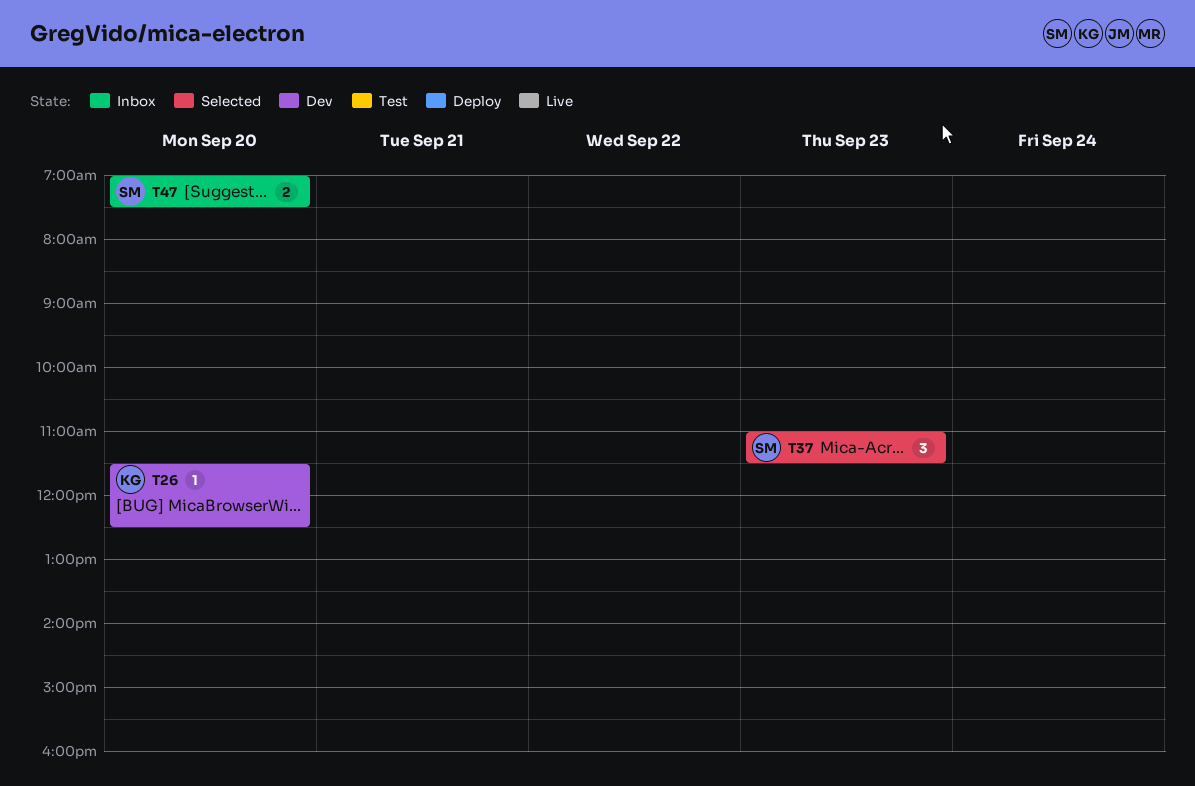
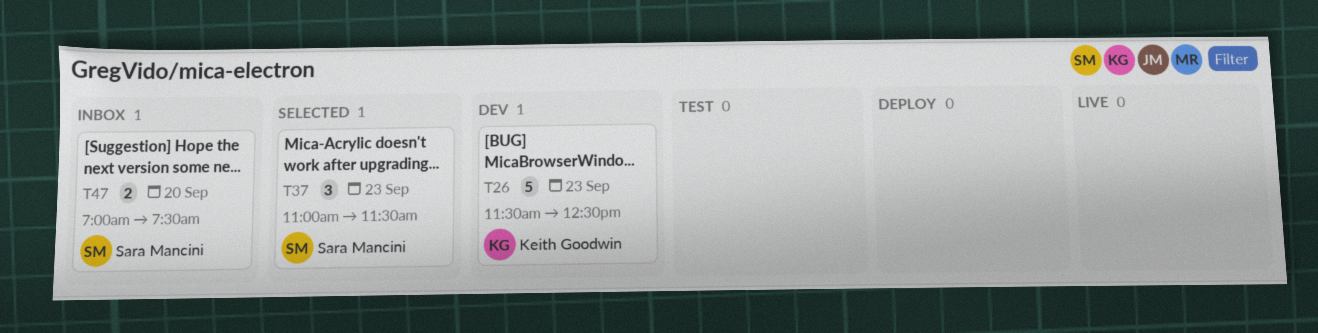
T26, estimate: 1 -> 5
T26, day: Sep 20 -> Sep 23

